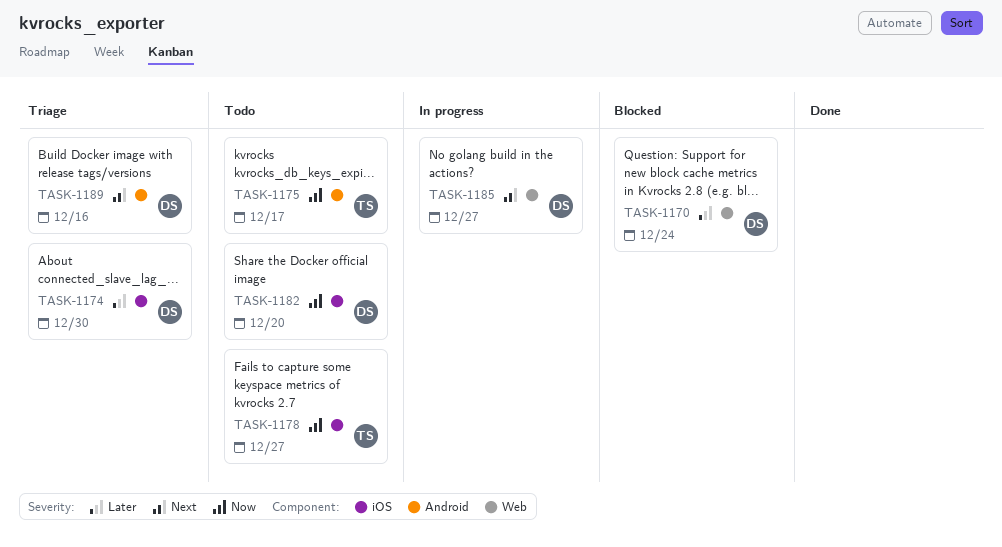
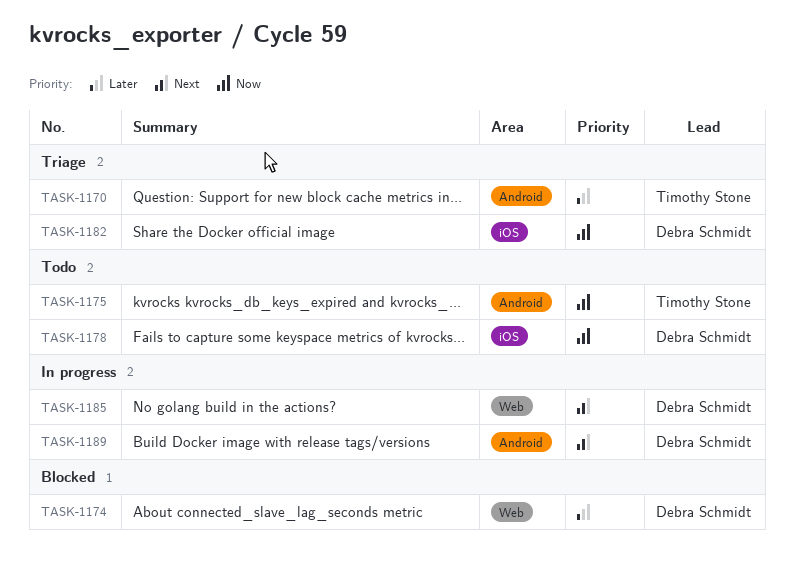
TASK-1170, status: Blocked -> Triage
TASK-1170, owner: Debra Schmidt -> Timothy Stone
TASK-1170, label: Web -> Android
TASK-1174, status: Triage -> Blocked
TASK-1174, label: iOS -> Web
TASK-1178, owner: Timothy Stone -> Debra Schmidt
TASK-1182, status: Todo -> Triage
TASK-1189, status: Triage -> In progress

